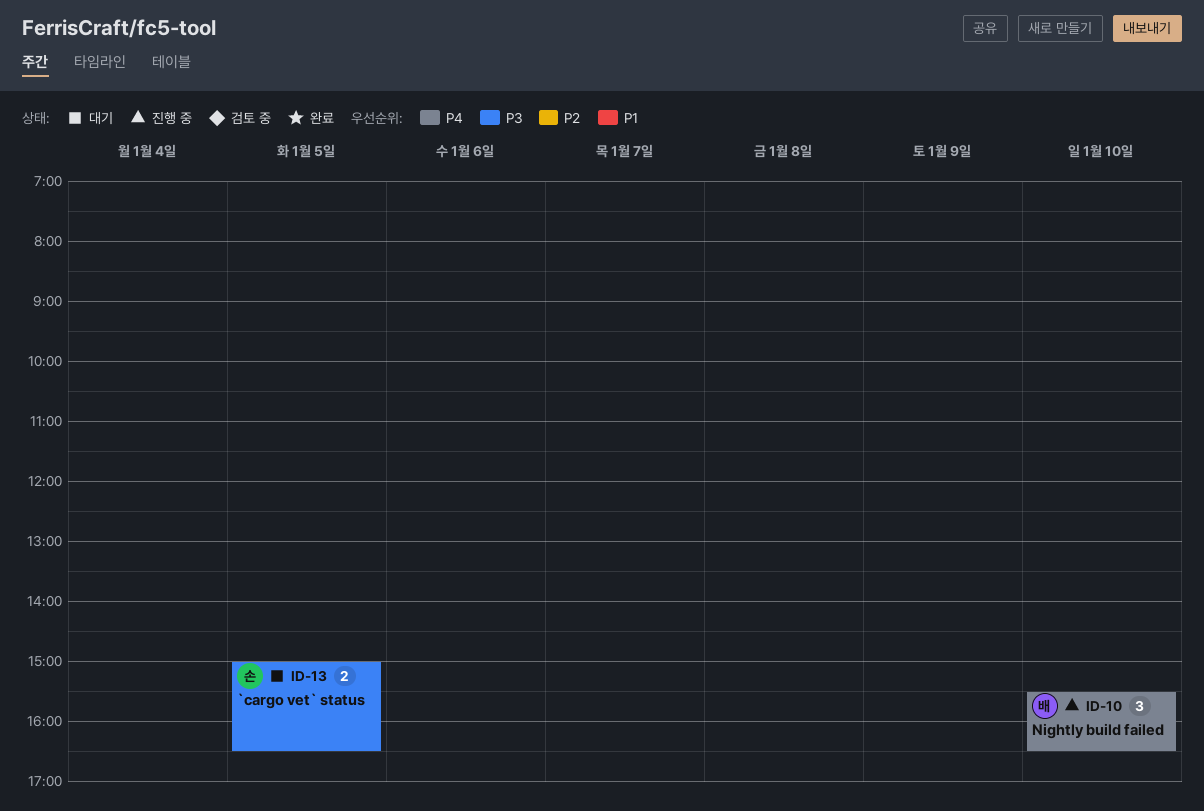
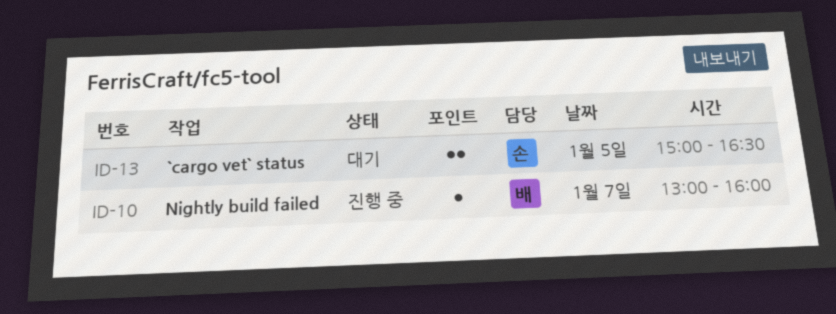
ID-10, estimate: 3 -> 1
ID-10, day: Jan 10 -> Jan 7
ID-10, begins: 15:30 -> 13:00
ID-10, ends: 16:30 -> 16:00

